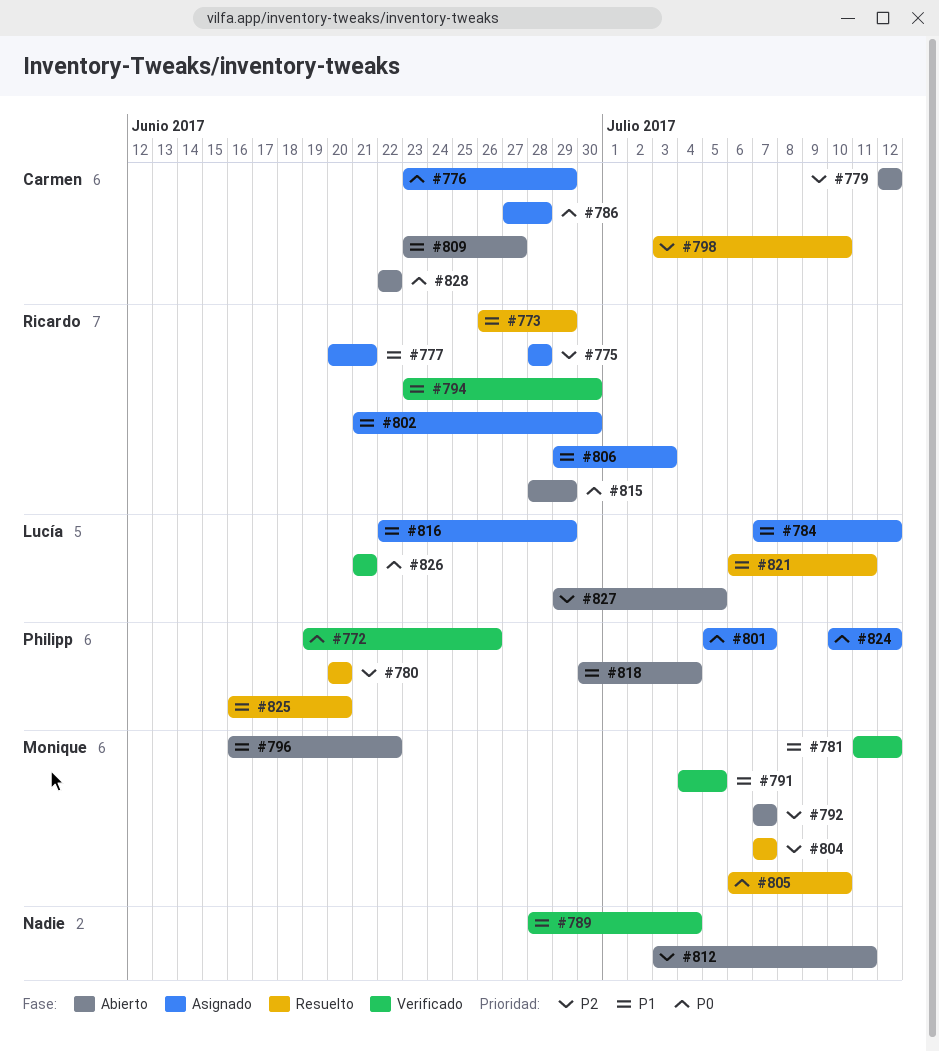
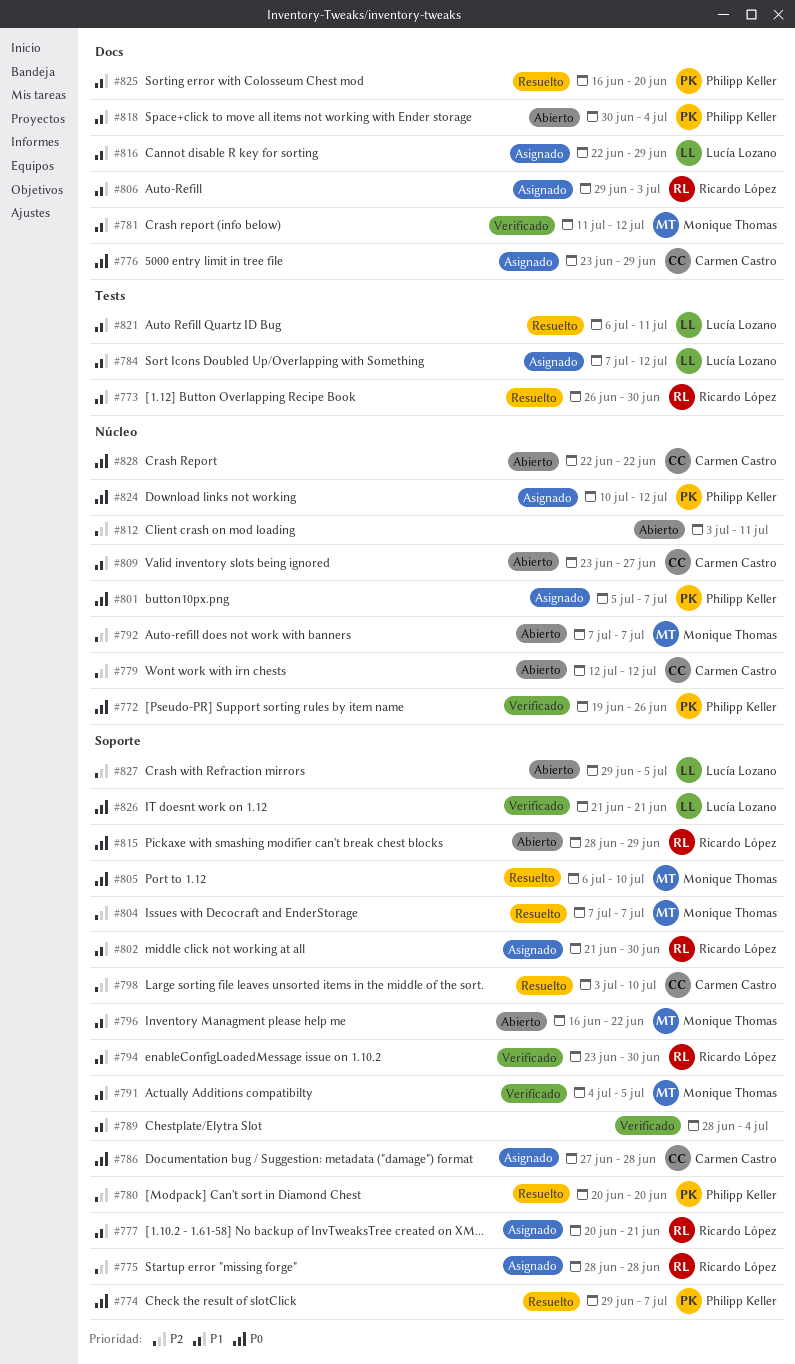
#773, due: Jun 29 -> Jun 30
#774: none -> present

